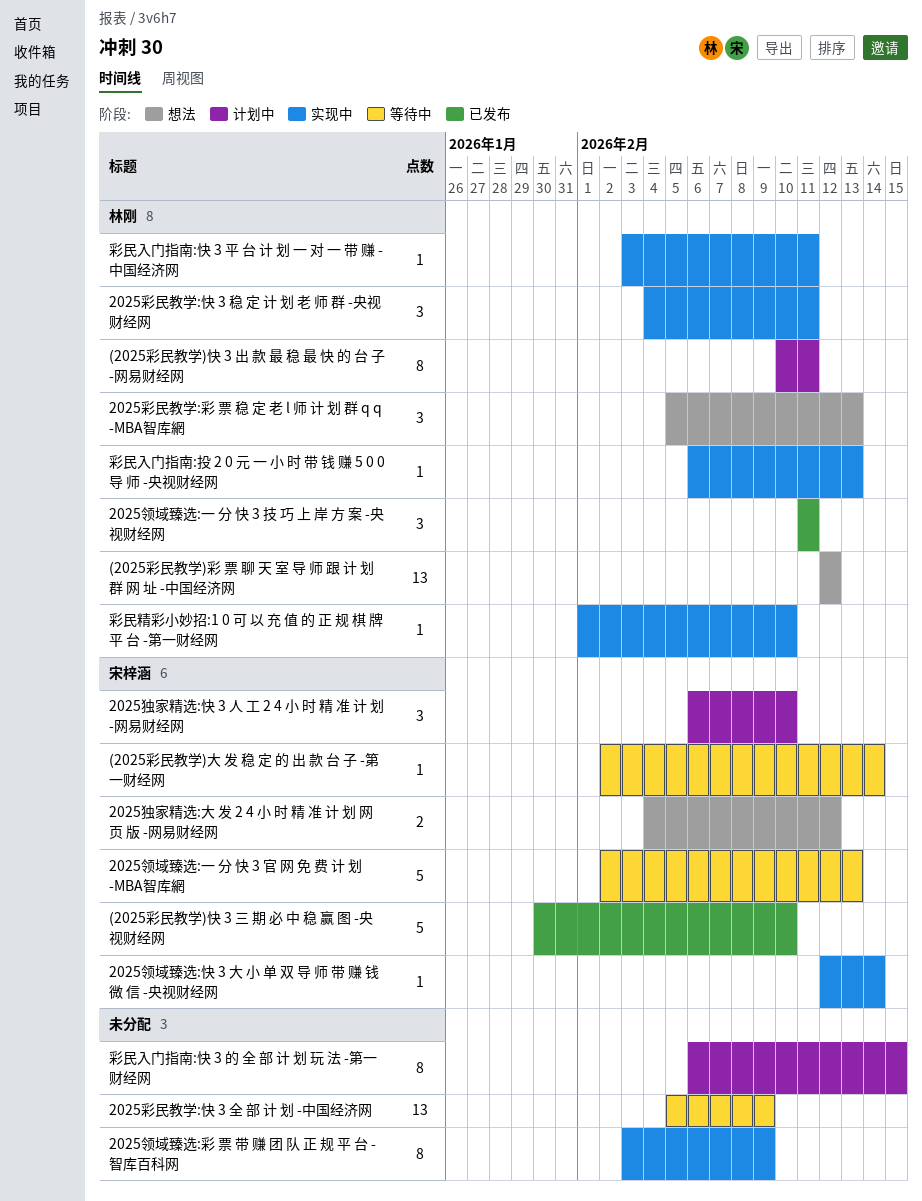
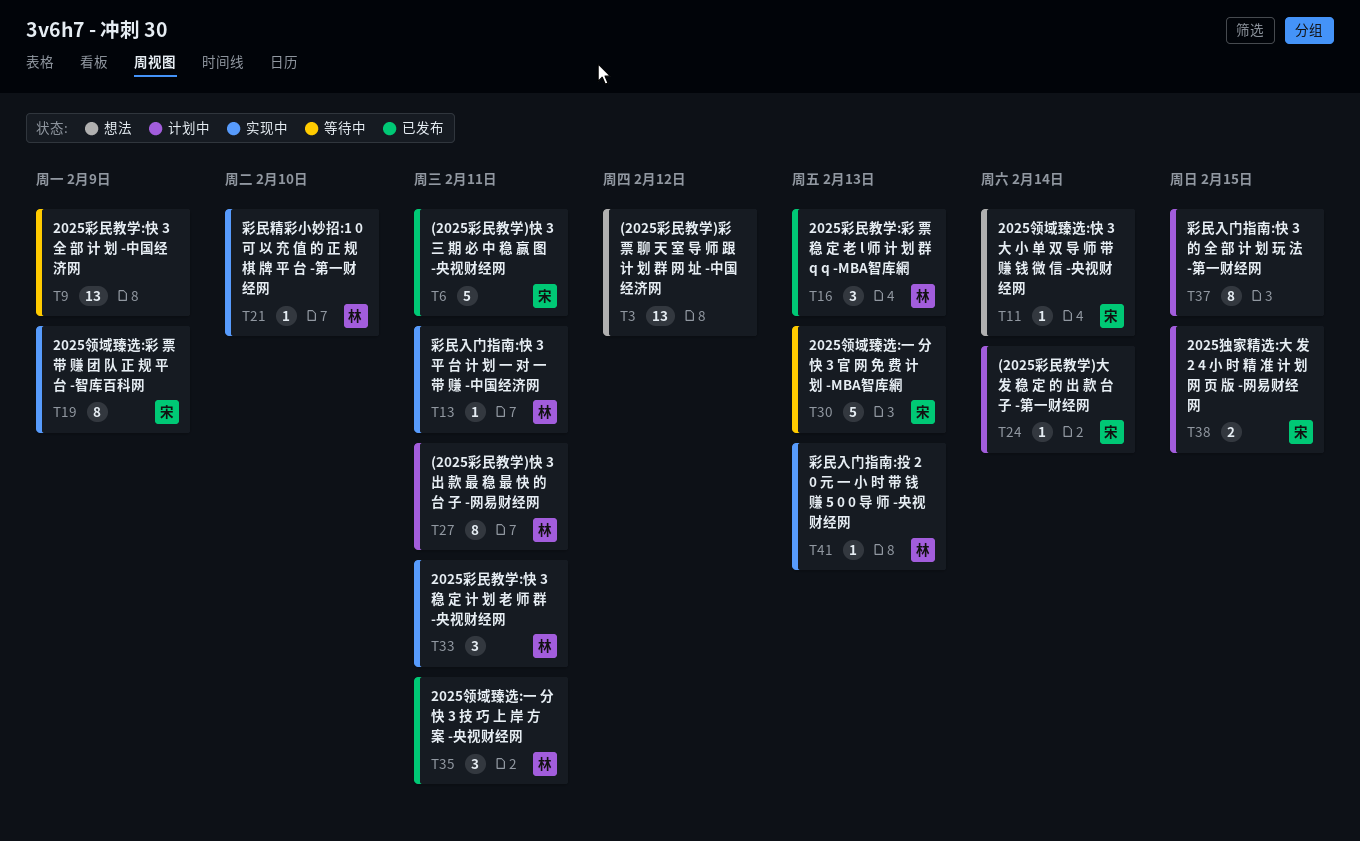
(2025彩民教学)大 发 稳 定 的 出 款 台 子 -第一财经网, status: 等待中 -> 计划中
(2025彩民教学)彩 票 聊 天 室 导 师 跟 计 划 群 网 址 -中国经济网, owner: 林刚 -> none
(2025彩民教学)快 3 三 期 必 中 稳 赢 图 -央视财经网, due: Feb 10 -> Feb 11
2025彩民教学:彩 票 稳 定 老 l 师 计 划 群 q q -MBA智库網, status: 想法 -> 已发布
2025独家精选:大 发 2 4 小 时 精 准 计 划 网 页 版 -网易财经网, status: 想法 -> 计划中
2025独家精选:大 发 2 4 小 时 精 准 计 划 网 页 版 -网易财经网, due: Feb 12 -> Feb 15
2025独家精选:快 3 人 工 2 4 小 时 精 准 计 划 -网易财经网: present -> none
2025领域臻选:彩 票 带 赚 团 队 正 规 平 台 -智库百科网, owner: none -> 宋梓涵
2025领域臻选:快 3 大 小 单 双 导 师 带 赚 钱 微 信 -央视财经网, status: 实现中 -> 想法

